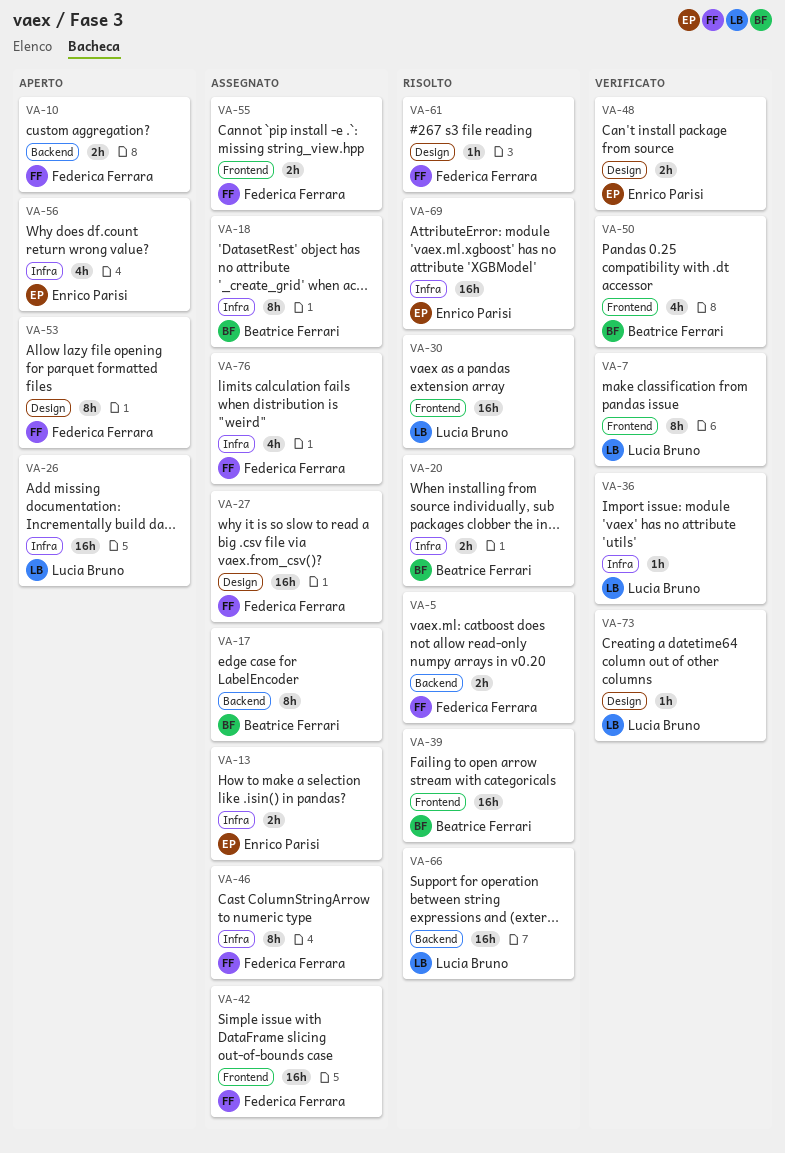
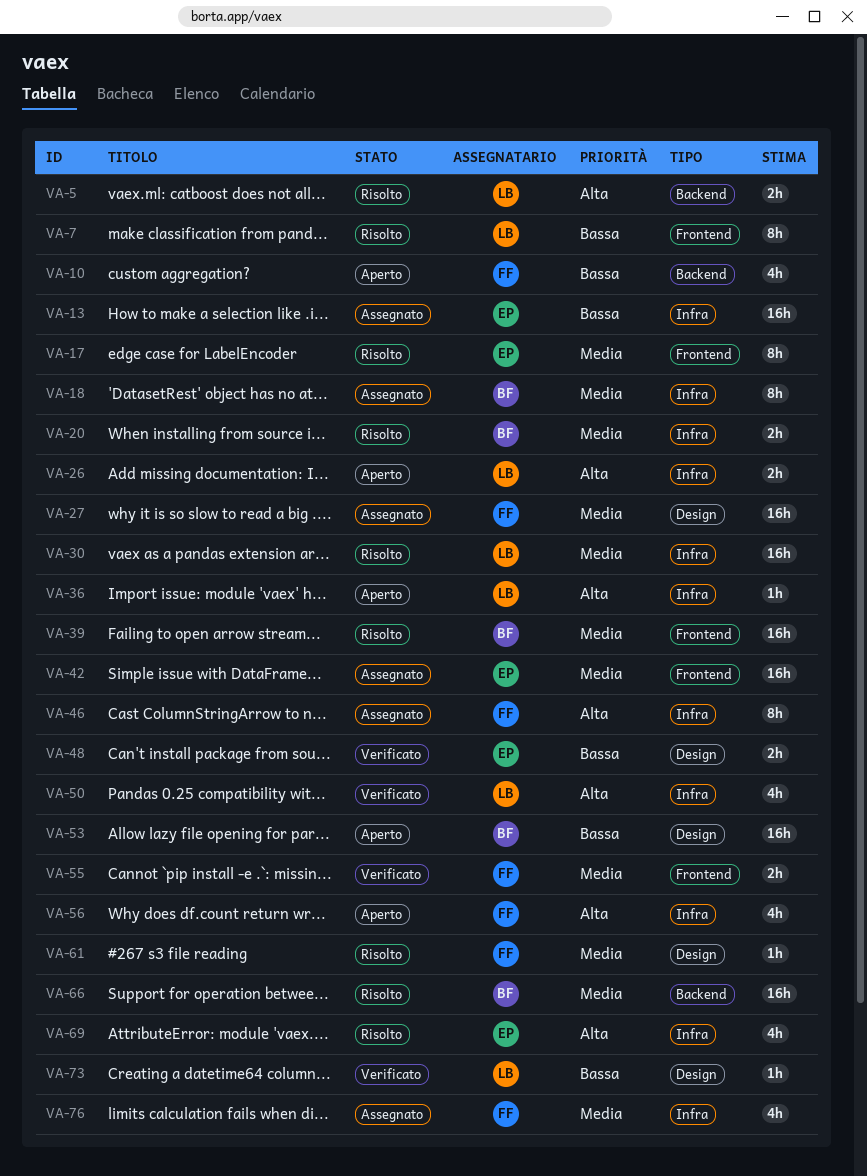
VA-5, owner: Federica Ferrara -> Lucia Bruno
VA-7, status: Verificato -> Risolto
VA-10, estimate: 2h -> 4h
VA-13, estimate: 2h -> 16h
VA-17, status: Assegnato -> Risolto
VA-17, owner: Beatrice Ferrari -> Enrico Parisi
VA-17, label: Backend -> Frontend
VA-26, estimate: 16h -> 2h
VA-30, label: Frontend -> Infra
VA-36, status: Verificato -> Aperto
VA-42, owner: Federica Ferrara -> Enrico Parisi
VA-50, owner: Beatrice Ferrari -> Lucia Bruno
VA-50, label: Frontend -> Infra
VA-53, owner: Federica Ferrara -> Beatrice Ferrari
VA-53, estimate: 8h -> 16h
VA-55, status: Assegnato -> Verificato
VA-56, owner: Enrico Parisi -> Federica Ferrara
VA-66, owner: Lucia Bruno -> Beatrice Ferrari
VA-69, estimate: 16h -> 4h

